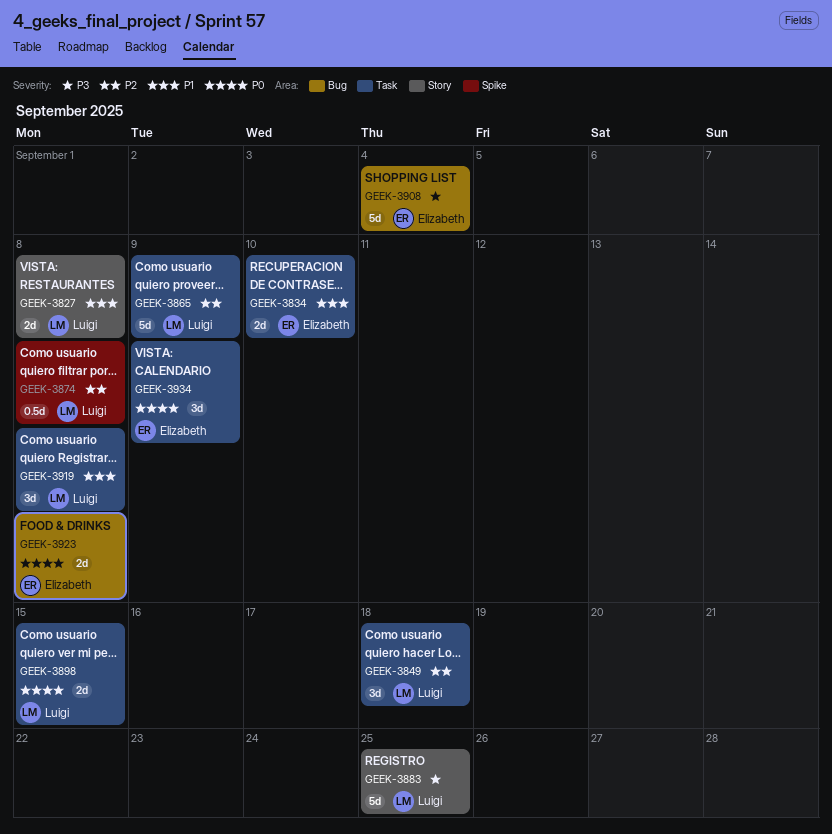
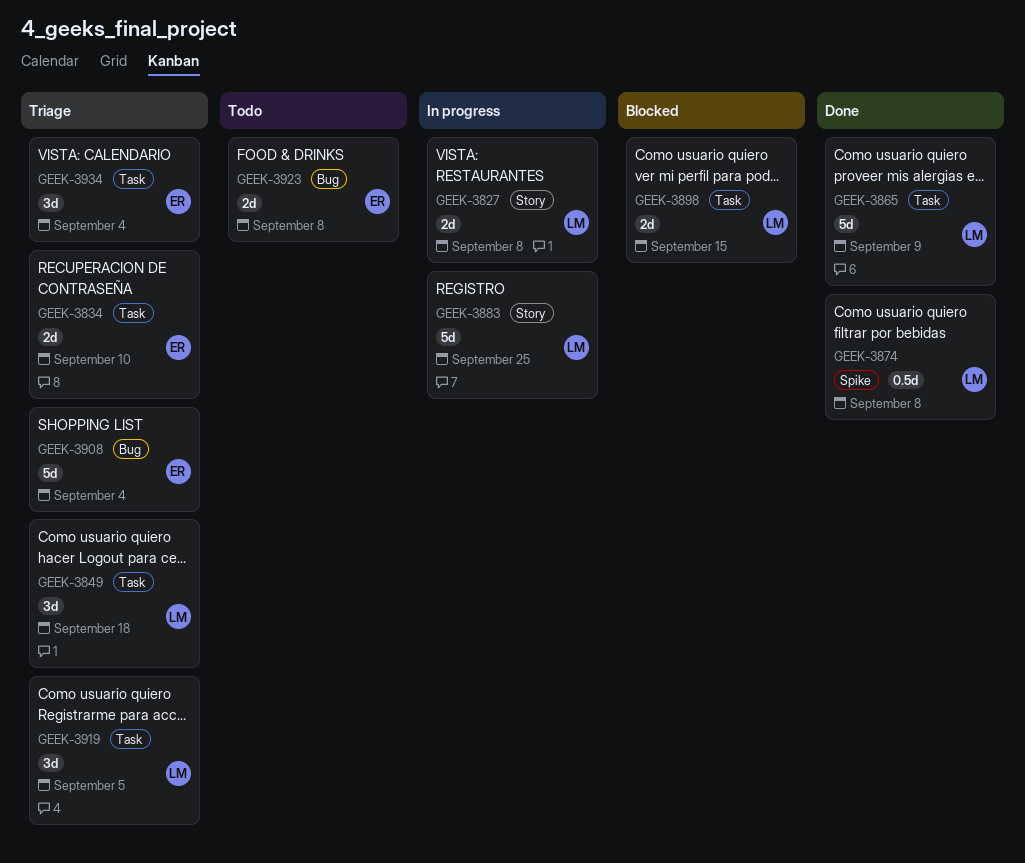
GEEK-3919, due: Sep 8 -> Sep 5
GEEK-3934, due: Sep 9 -> Sep 4

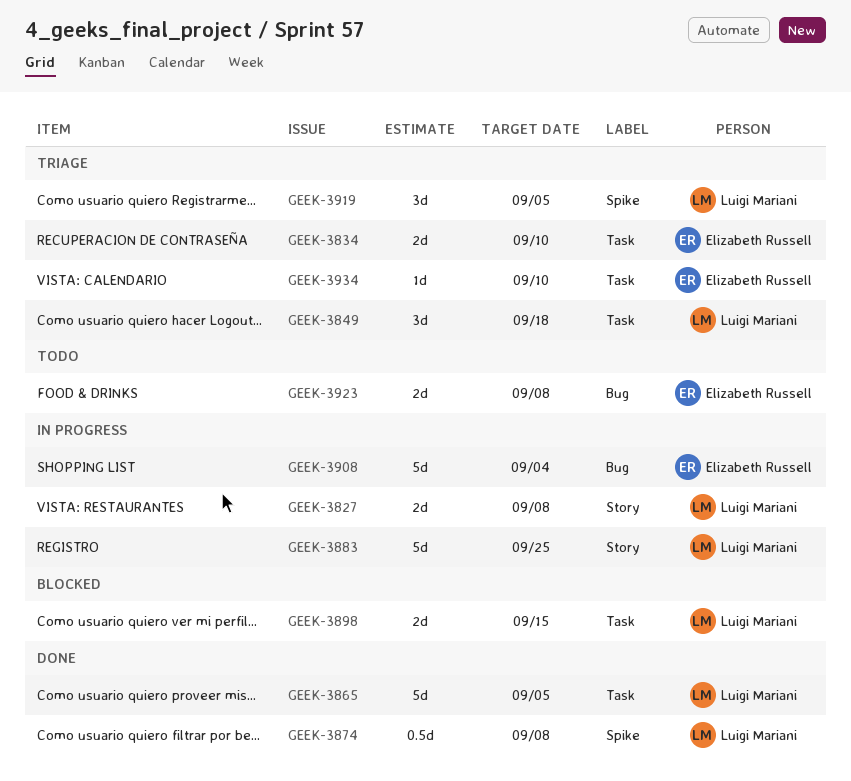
GEEK-3865, due: Sep 9 -> Sep 5
GEEK-3908, status: Triage -> In progress
GEEK-3919, label: Task -> Spike
GEEK-3934, estimate: 3d -> 1d
GEEK-3934, due: Sep 4 -> Sep 10

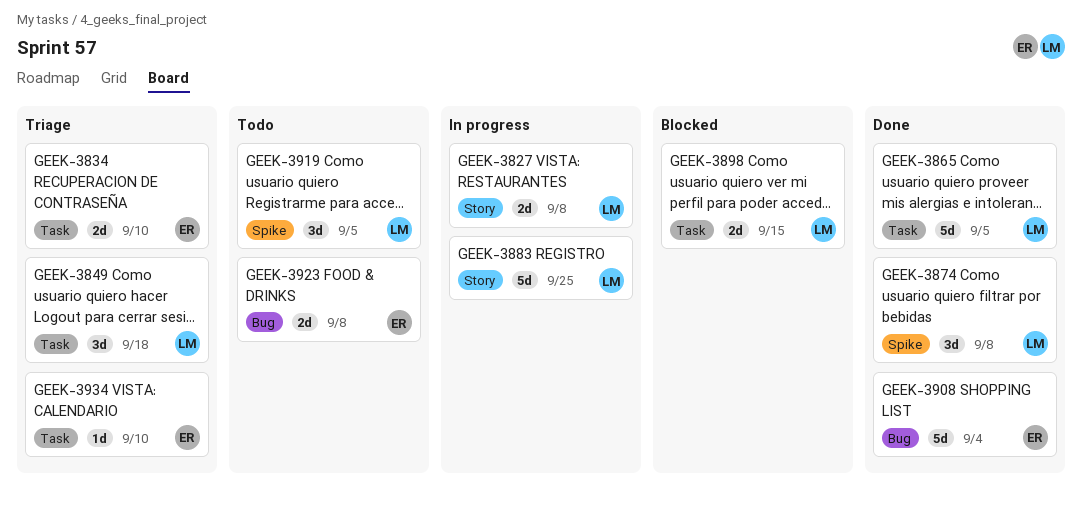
GEEK-3874, estimate: 0.5d -> 3d
GEEK-3908, status: In progress -> Done
GEEK-3919, status: Triage -> Todo

